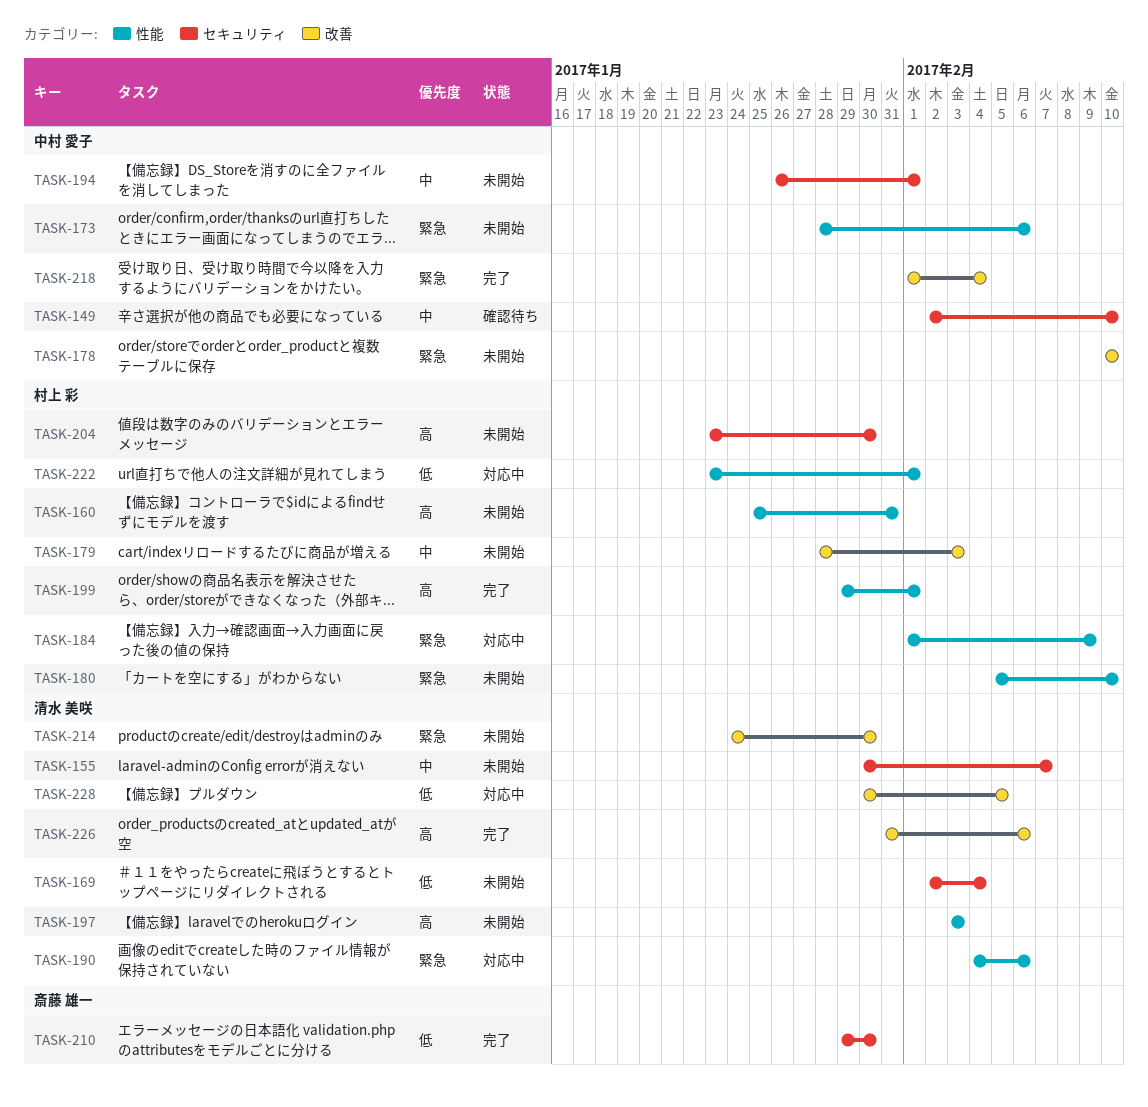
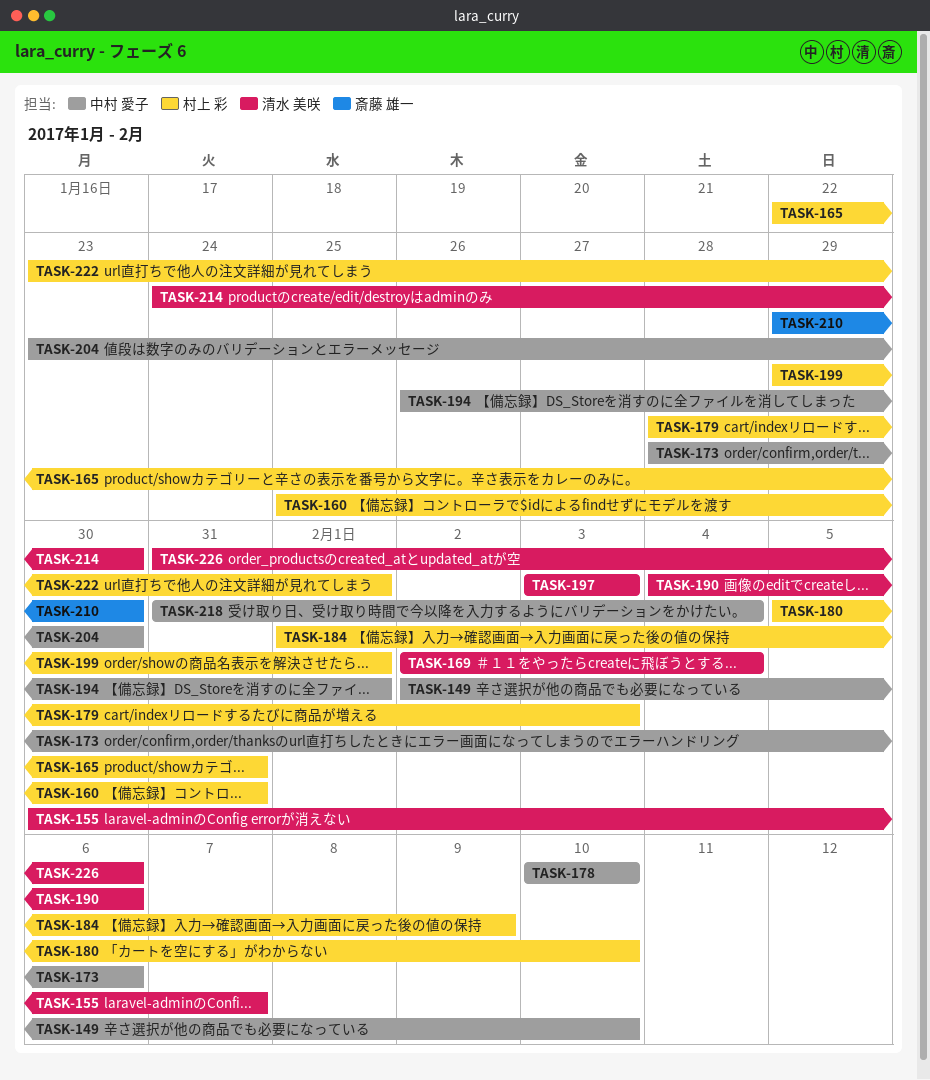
TASK-165: none -> present
TASK-204, owner: 村上 彩 -> 中村 愛子
TASK-218, start: Feb 1 -> Jan 31
TASK-228: present -> none

